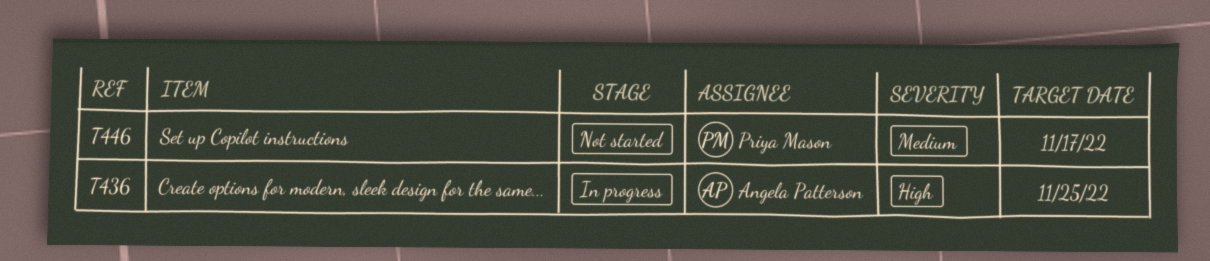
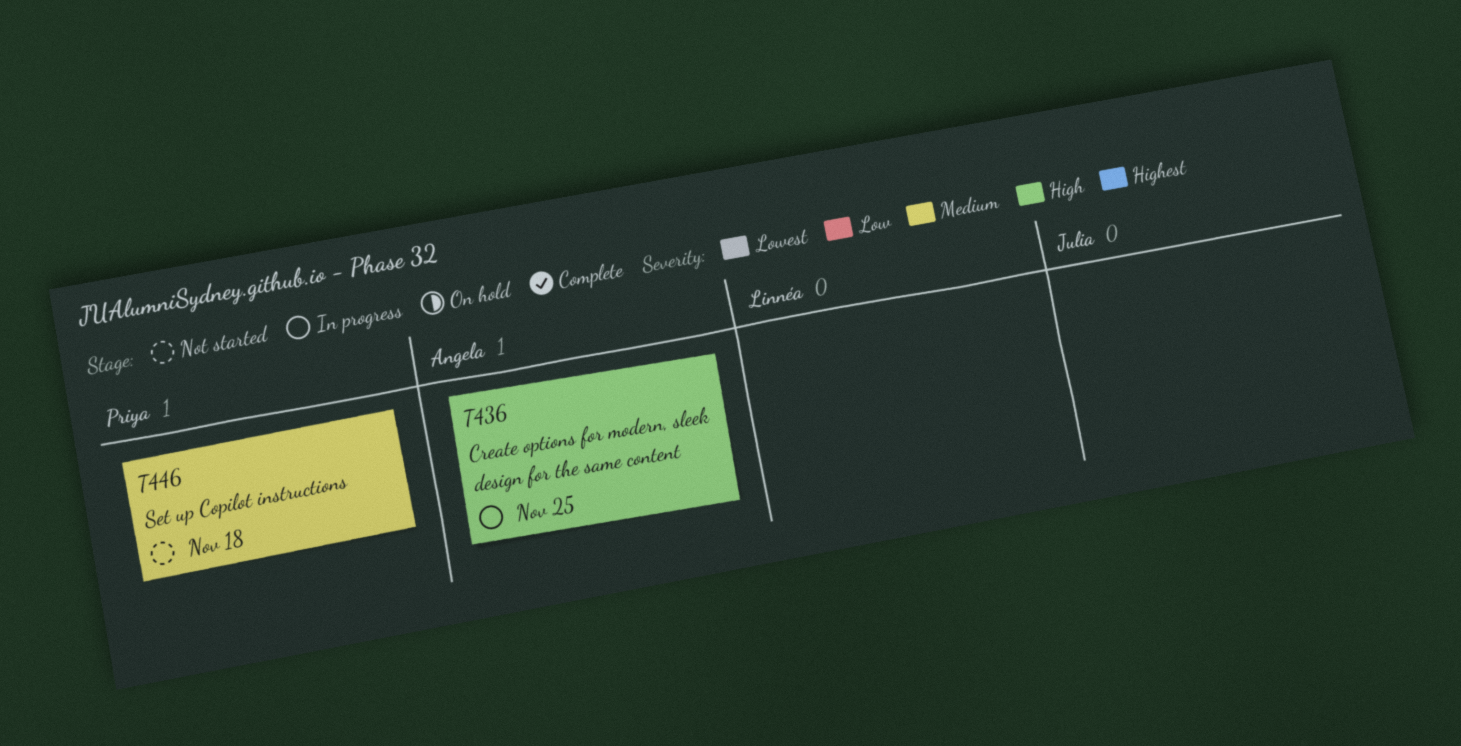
T446, due: Nov 17 -> Nov 18

